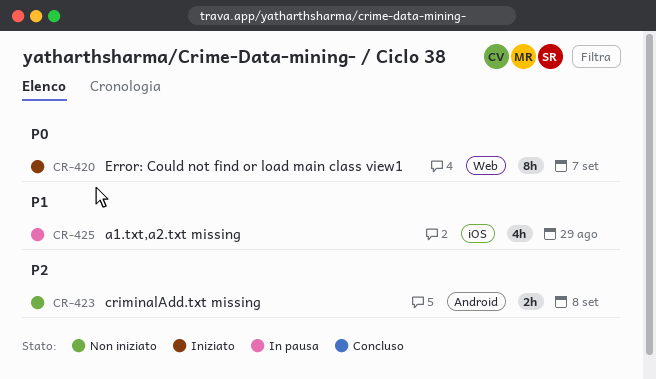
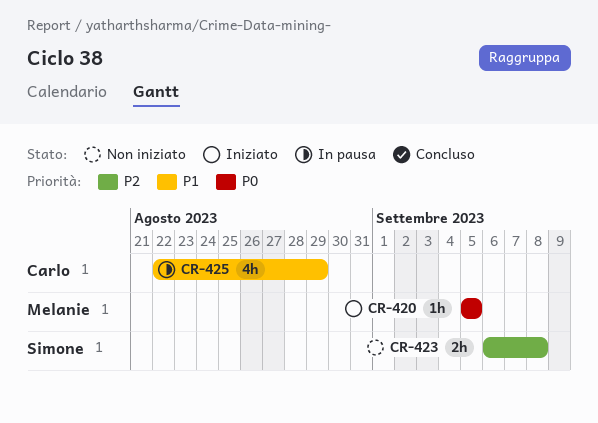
CR-420, estimate: 8h -> 1h
CR-420, due: Sep 7 -> Sep 5

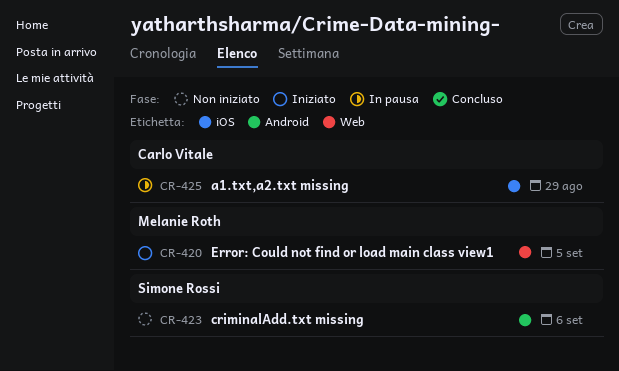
CR-423, due: Sep 8 -> Sep 6

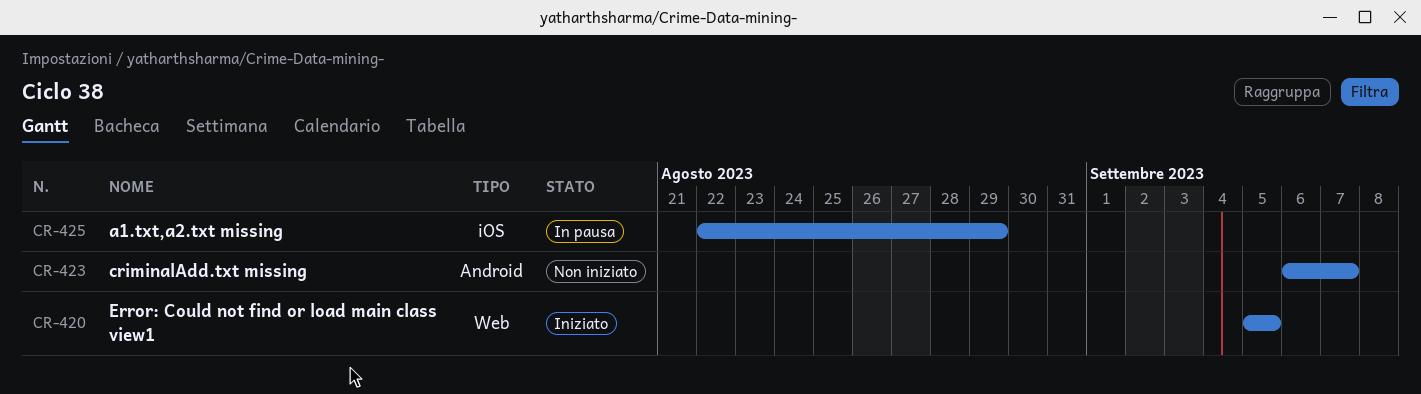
CR-423, due: Sep 6 -> Sep 7

